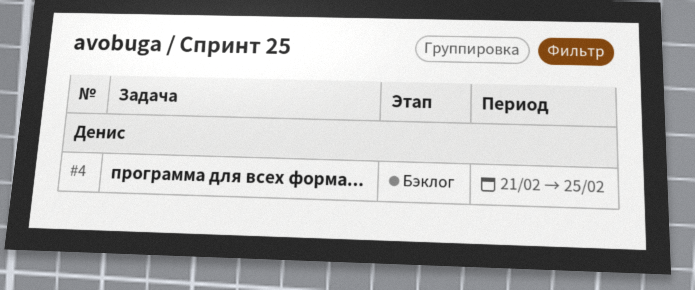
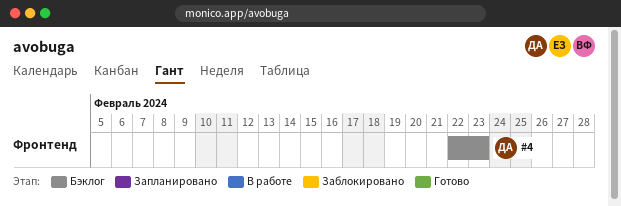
#4, start: Feb 21 -> Feb 22
#4, due: Feb 25 -> Feb 23

